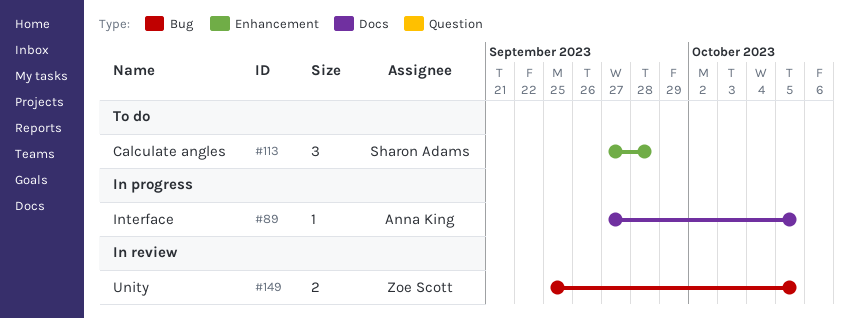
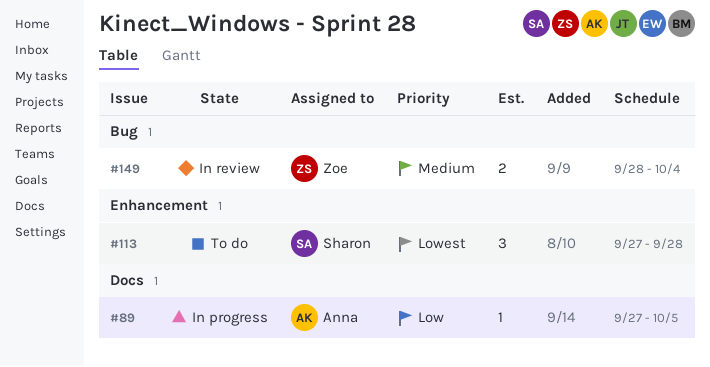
#149, start: Sep 25 -> Sep 28
#149, due: Oct 5 -> Oct 4

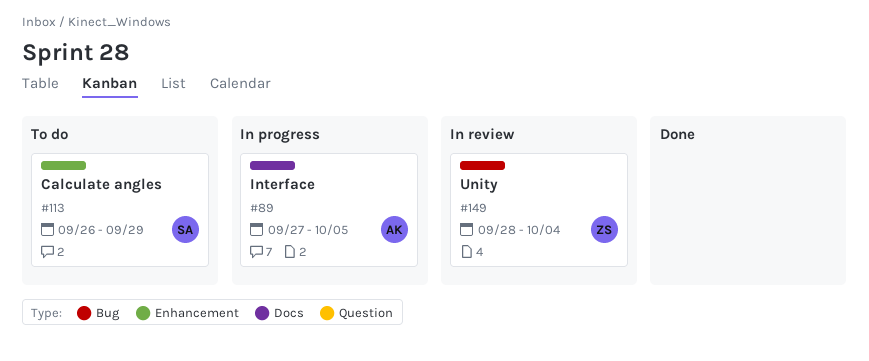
#113, start: Sep 27 -> Sep 26
#113, due: Sep 28 -> Sep 29

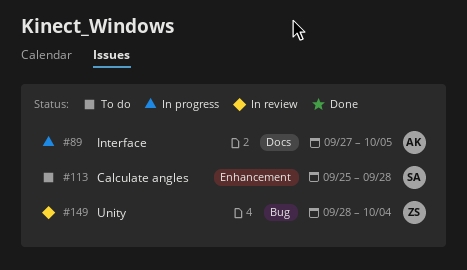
#113, start: Sep 26 -> Sep 25
#113, due: Sep 29 -> Sep 28

